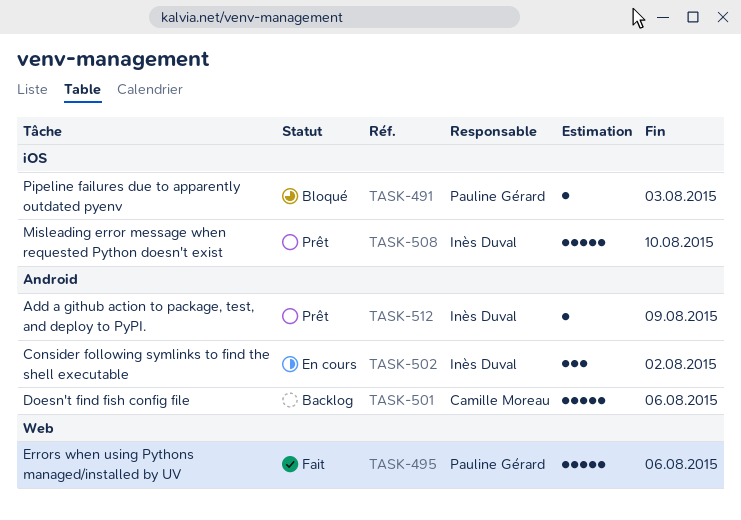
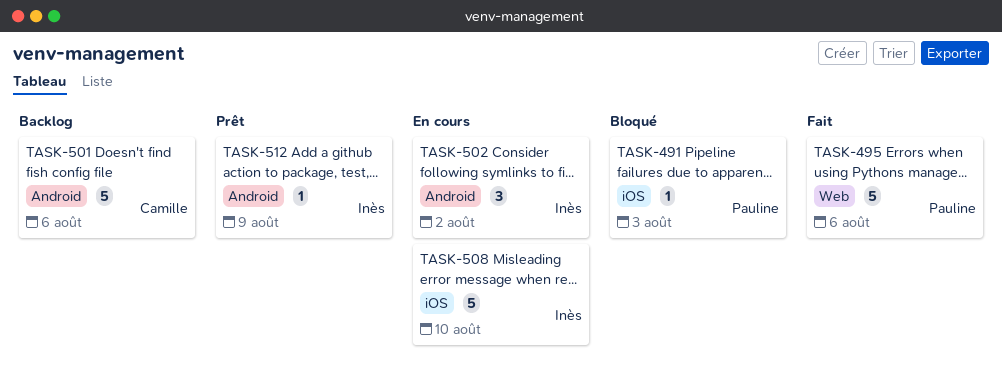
TASK-508, status: Prêt -> En cours

